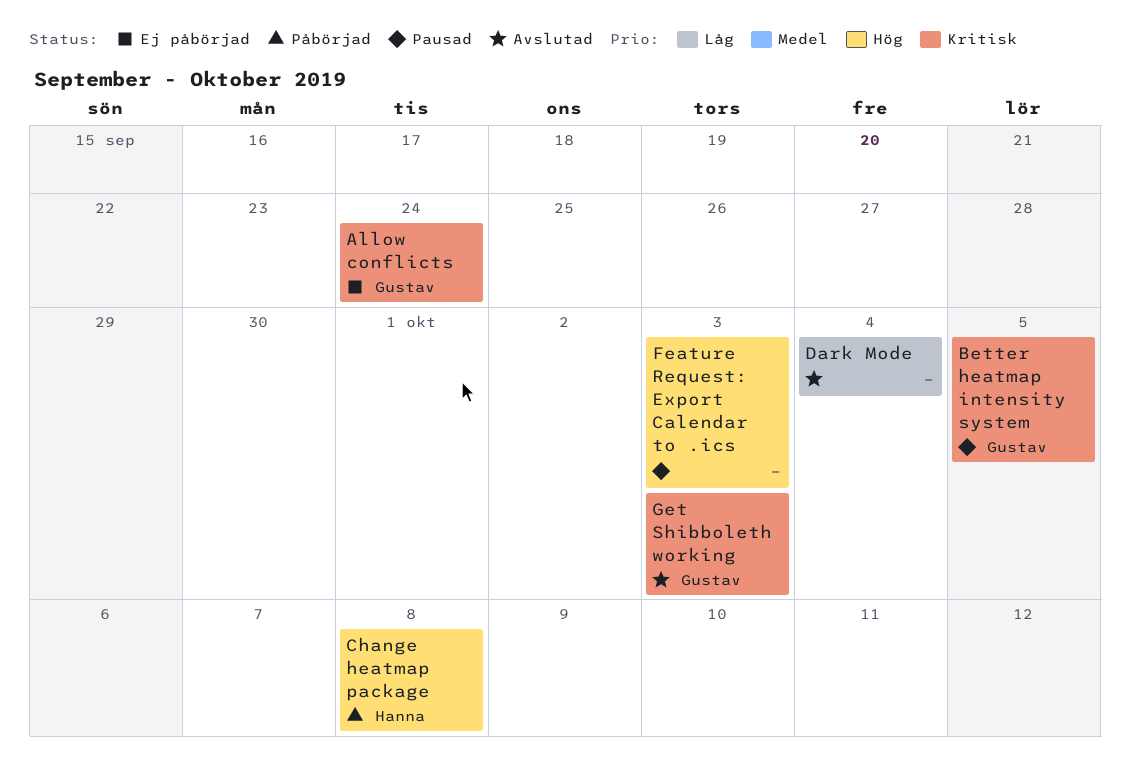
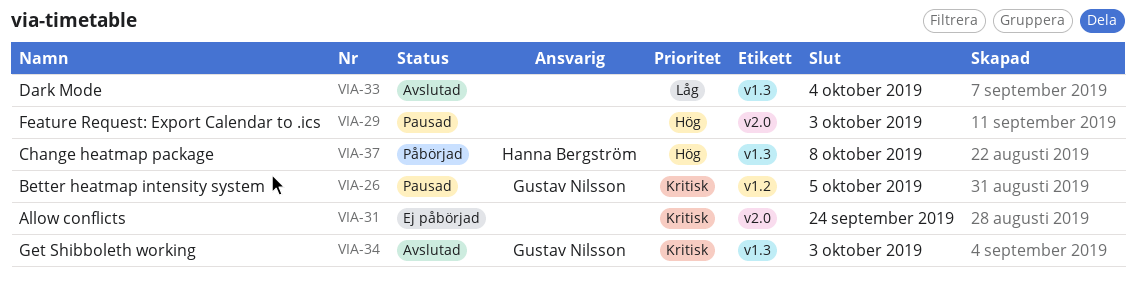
Allow conflicts, owner: Gustav Nilsson -> none

